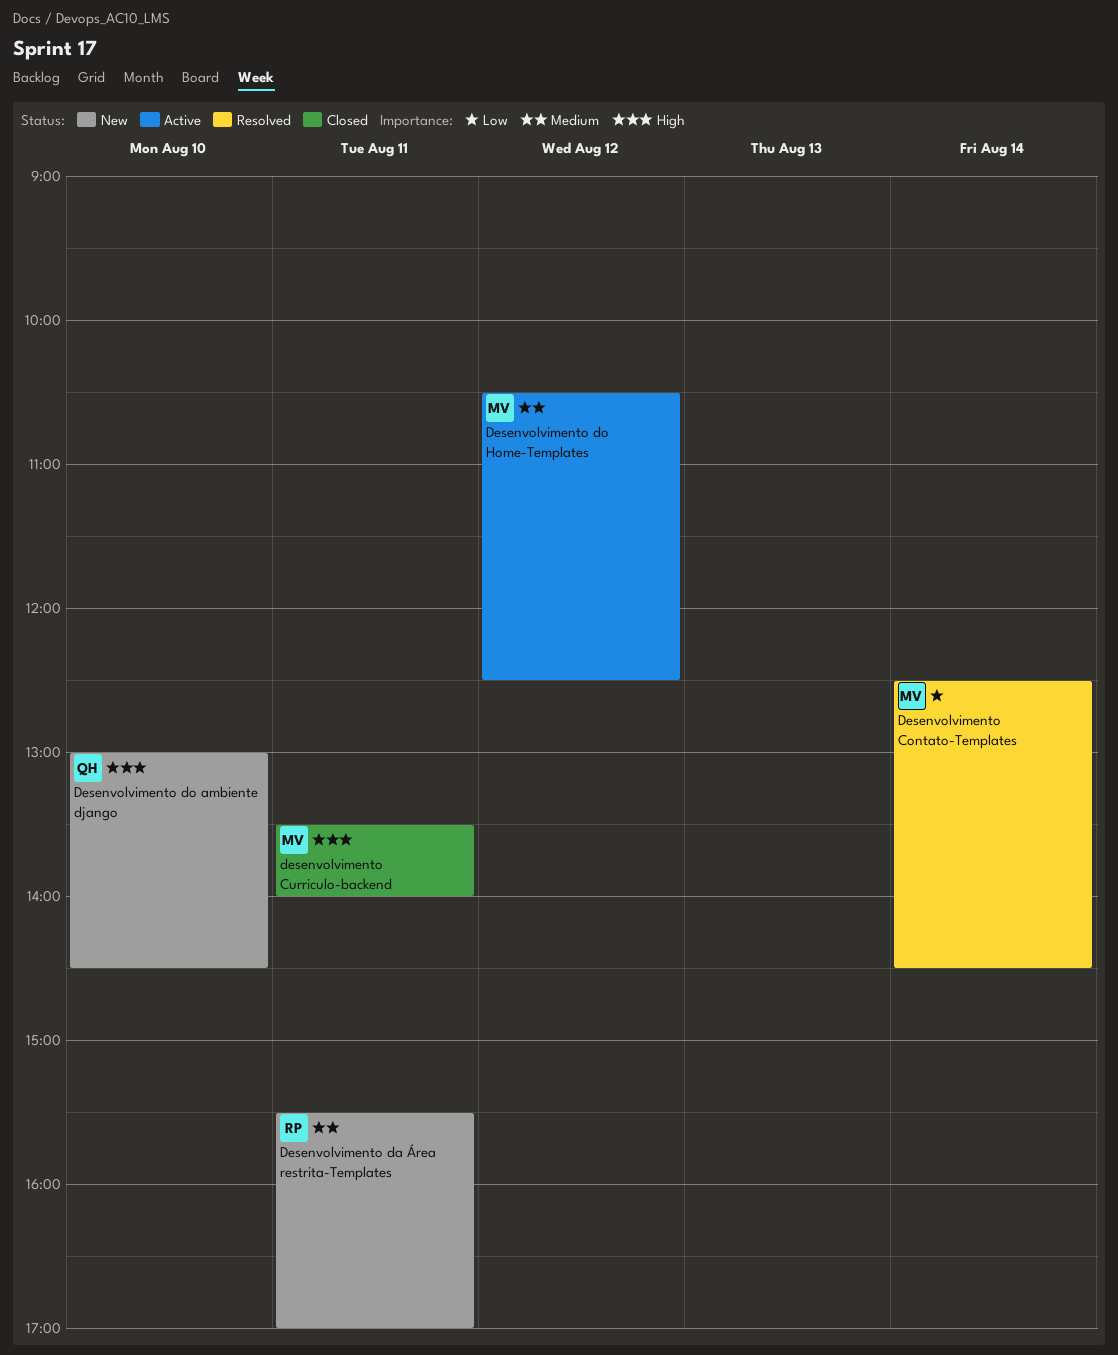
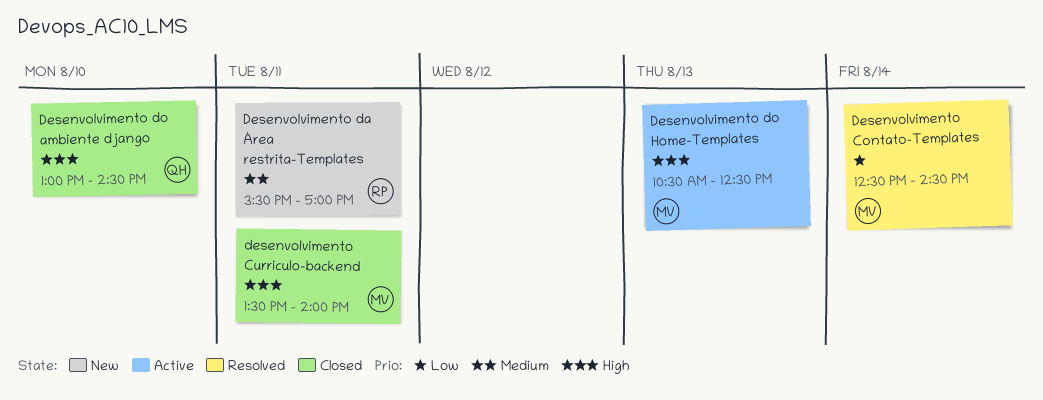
Desenvolvimento do ambiente django, status: New -> Closed
Desenvolvimento do Home-Templates, priority: Medium -> High
Desenvolvimento do Home-Templates, day: Aug 12 -> Aug 13

